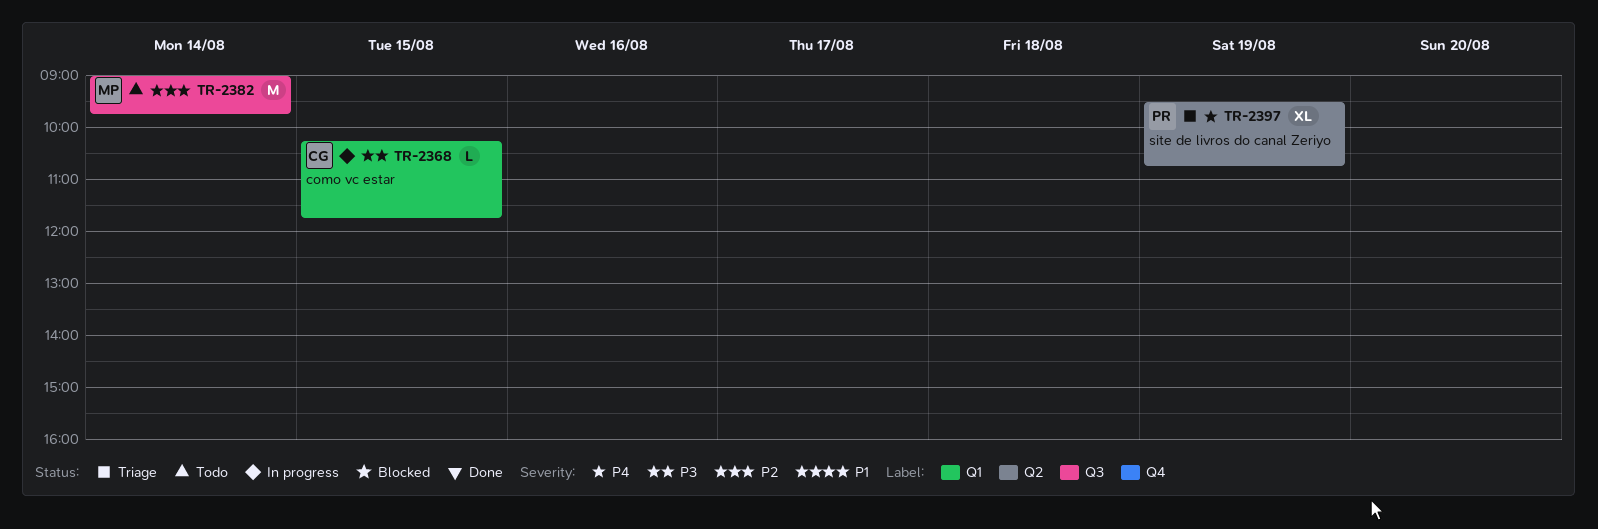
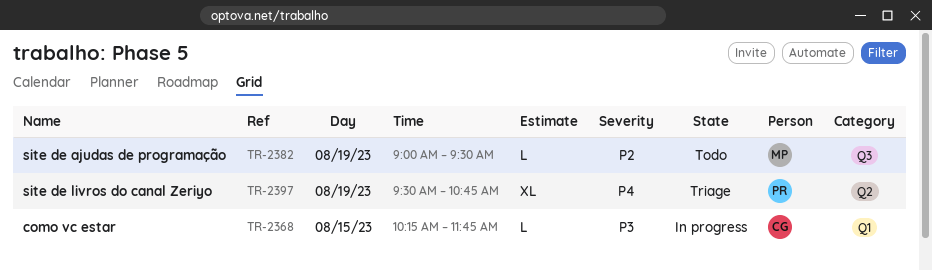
TR-2382, estimate: M -> L
TR-2382, day: Aug 14 -> Aug 19
TR-2382, ends: 09:45 -> 09:30

